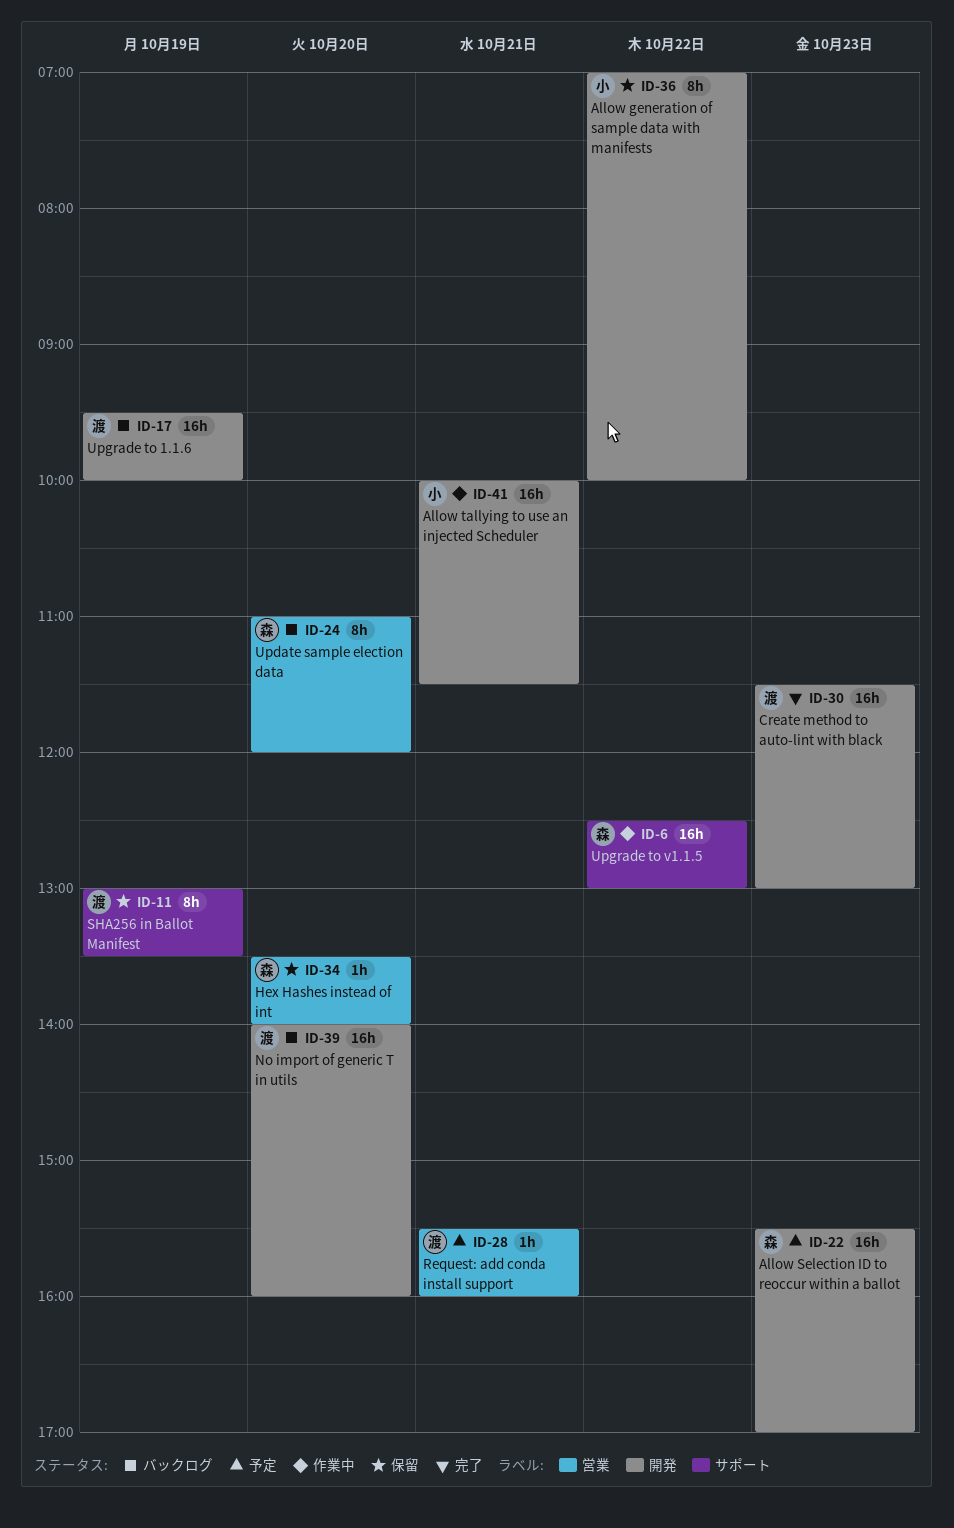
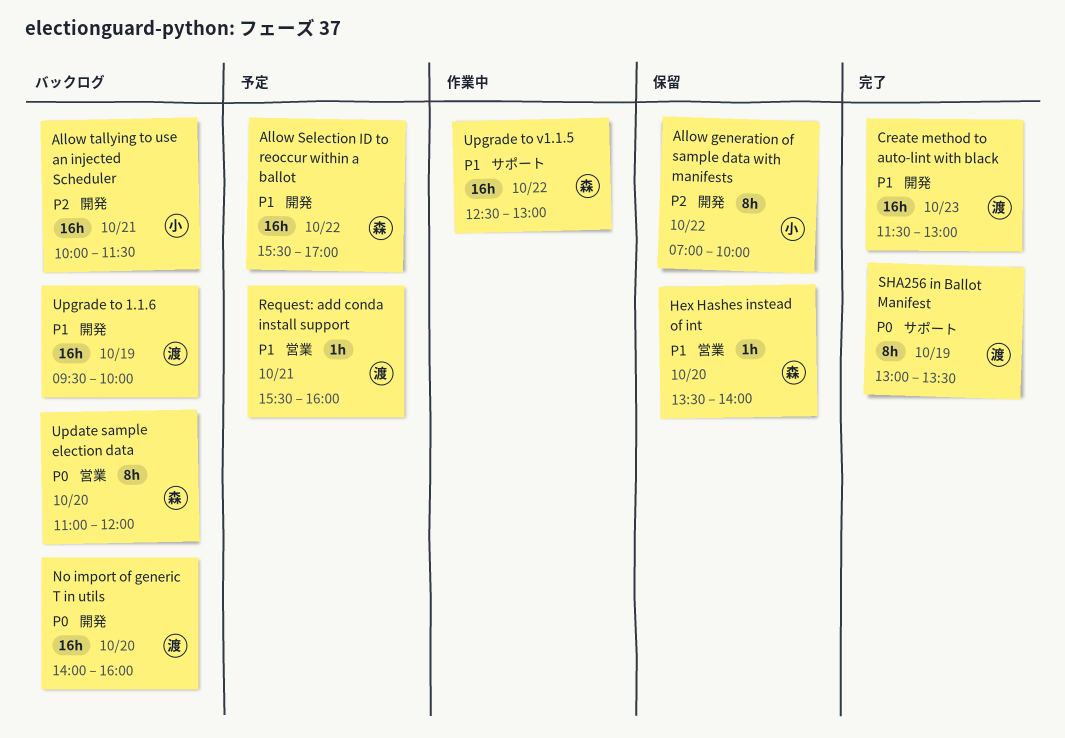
Allow Selection ID to reoccur within a ballot, day: Oct 23 -> Oct 22
Allow tallying to use an injected Scheduler, status: 作業中 -> バックログ
SHA256 in Ballot Manifest, status: 保留 -> 完了

